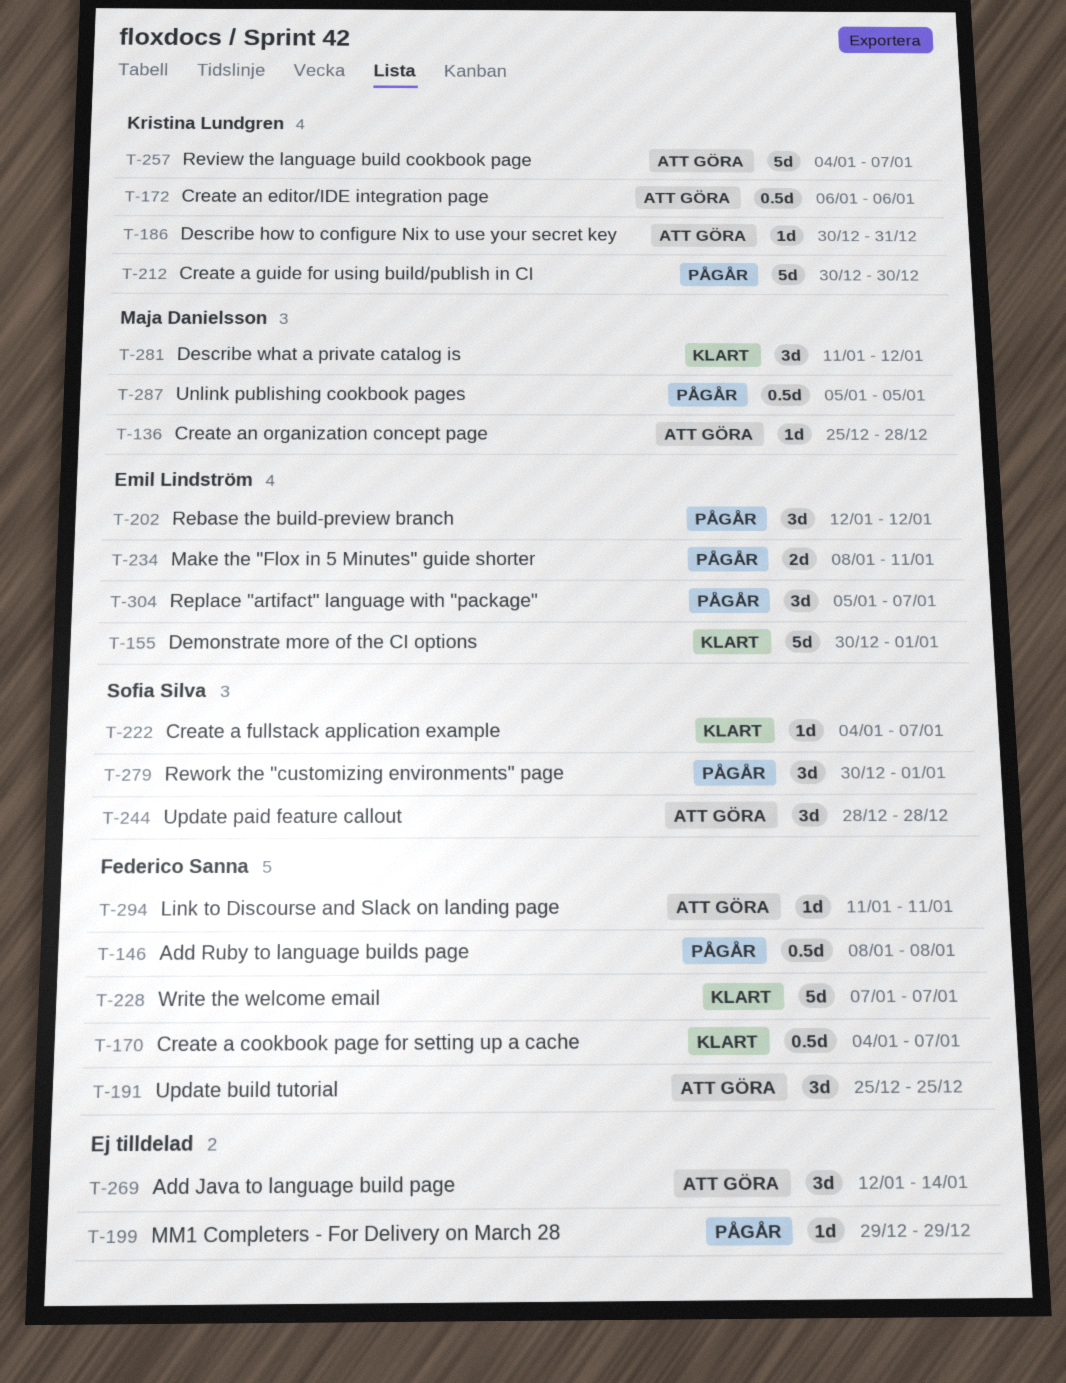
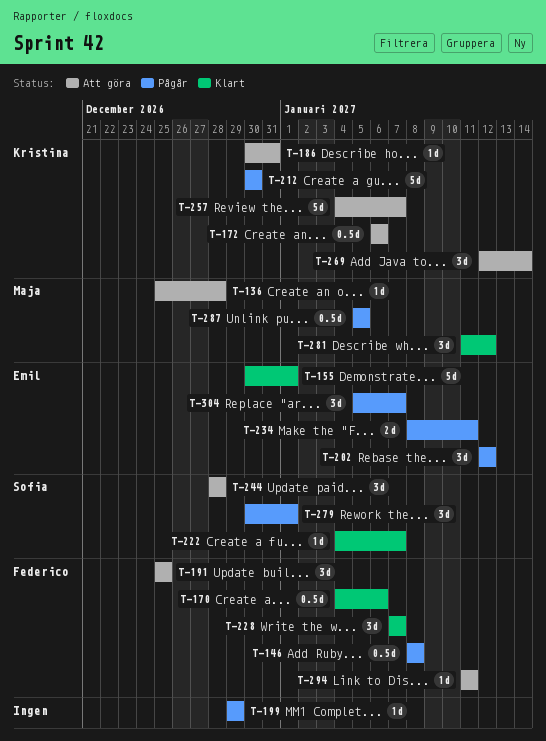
T-170, due: Jan 7 -> Jan 6
T-228, estimate: 5d -> 3d
T-269, owner: none -> Kristina Lundgren

